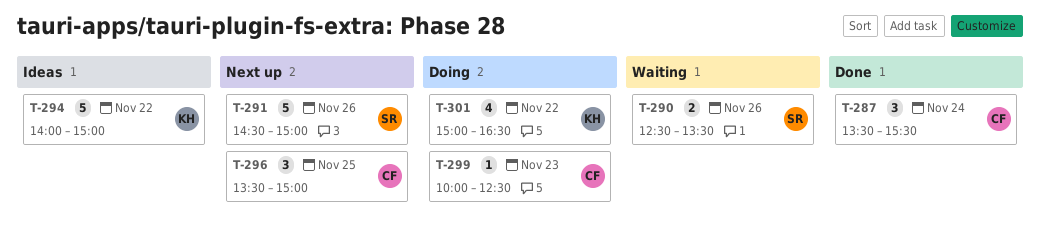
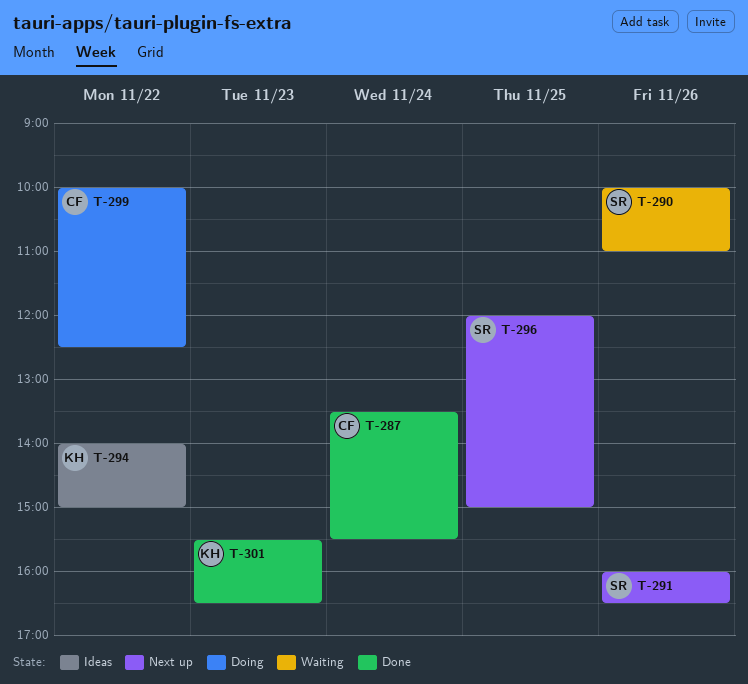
T-290, begins: 12:30 -> 10:00
T-290, ends: 13:30 -> 11:00
T-291, begins: 14:30 -> 16:00
T-291, ends: 15:00 -> 16:30
T-296, owner: CF -> SR
T-296, begins: 13:30 -> 12:00
T-299, day: Nov 23 -> Nov 22
T-301, status: Doing -> Done
T-301, day: Nov 22 -> Nov 23
T-301, begins: 15:00 -> 15:30

